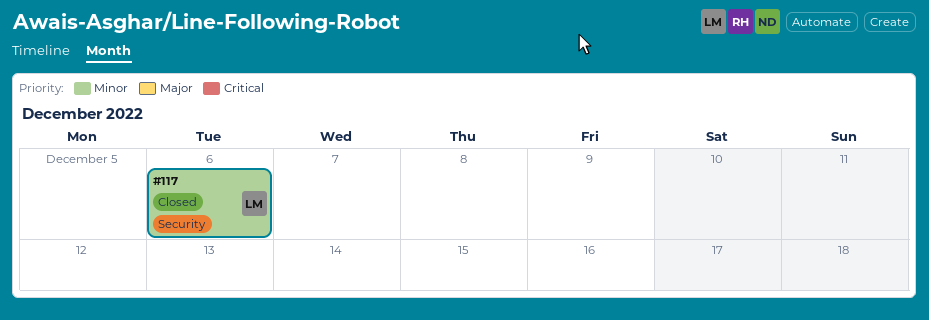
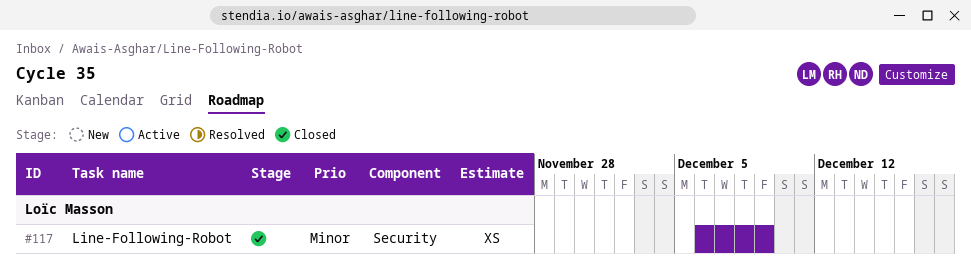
#117, due: Dec 6 -> Dec 9

